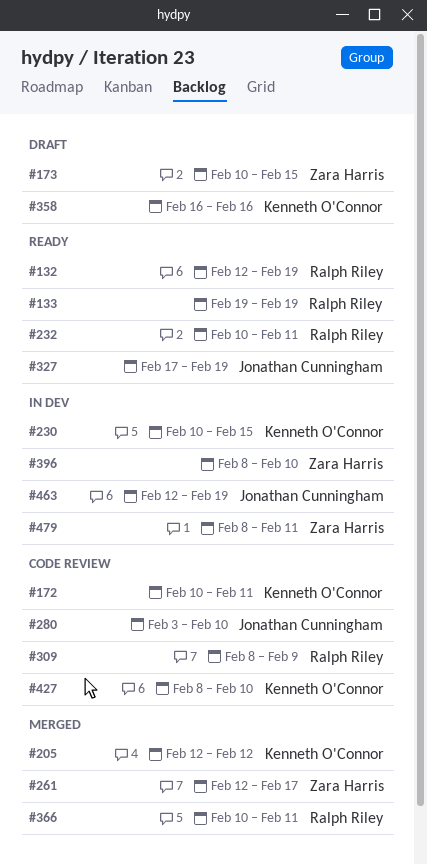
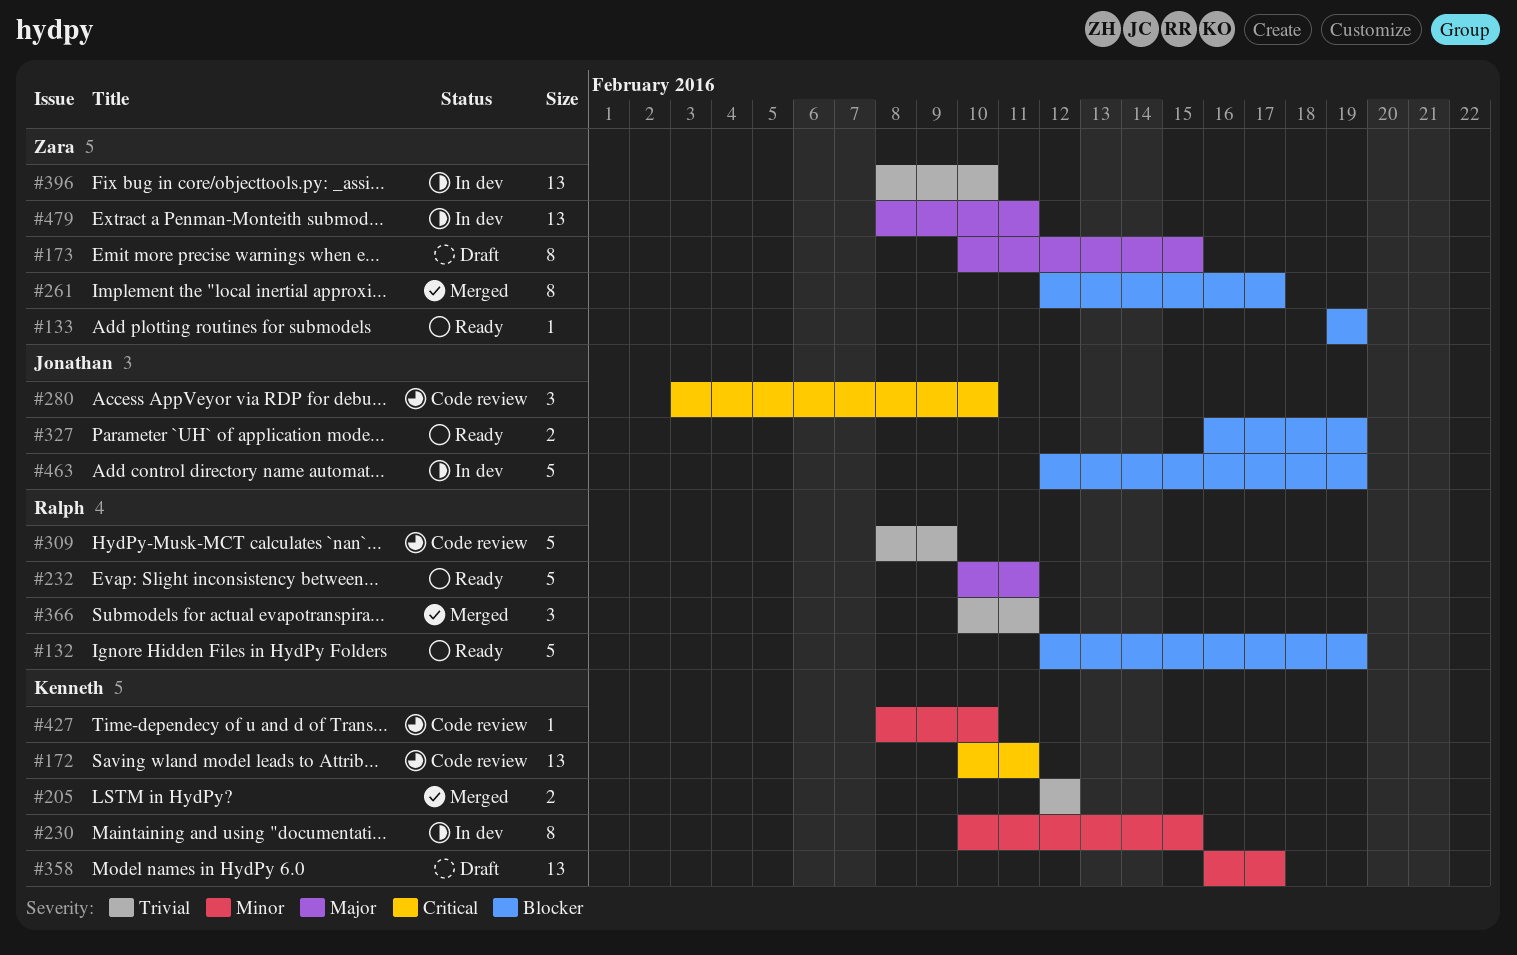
#133, owner: Ralph Riley -> Zara Harris
#327, start: Feb 17 -> Feb 16
#358, due: Feb 16 -> Feb 17

